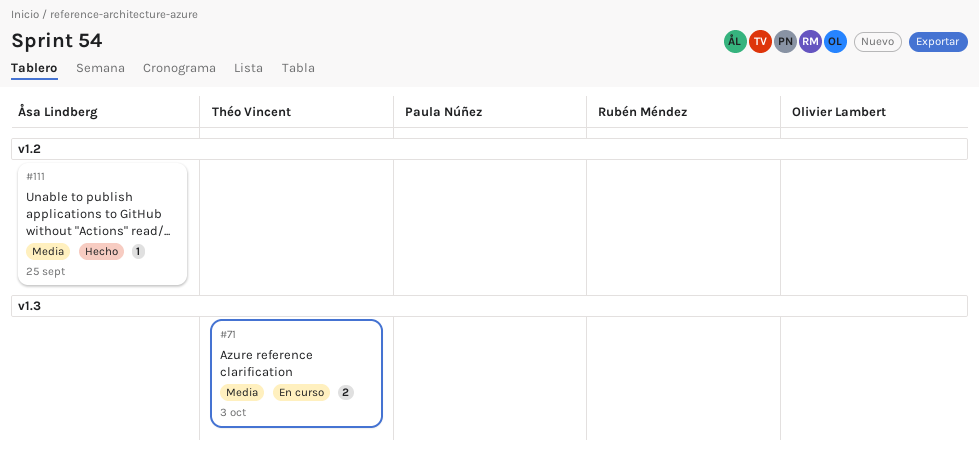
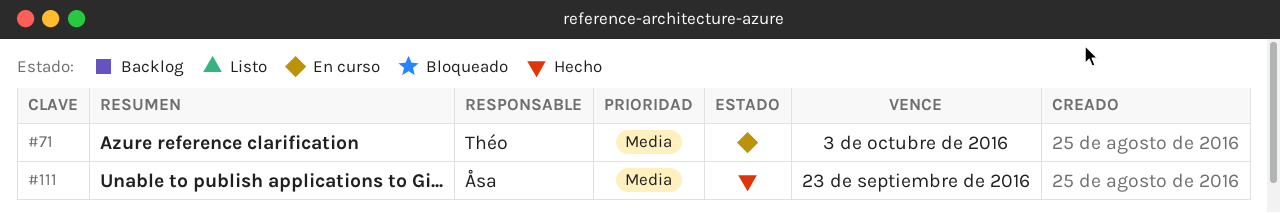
#111, due: Sep 25 -> Sep 23

